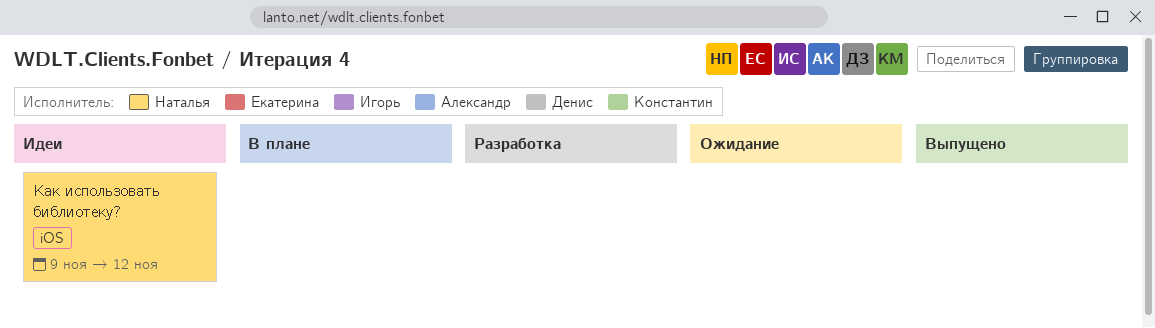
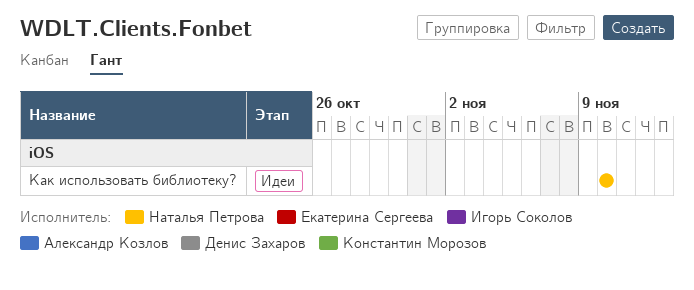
Как использовать библиотеку?, start: Nov 9 -> Nov 10
Как использовать библиотеку?, due: Nov 12 -> Nov 10

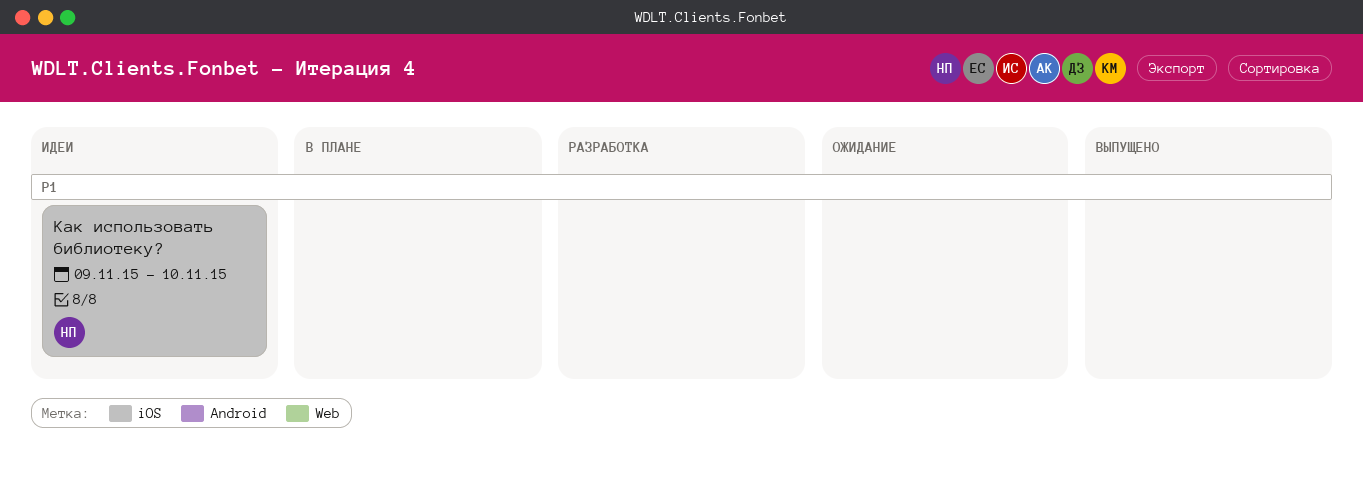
Как использовать библиотеку?, start: Nov 10 -> Nov 9

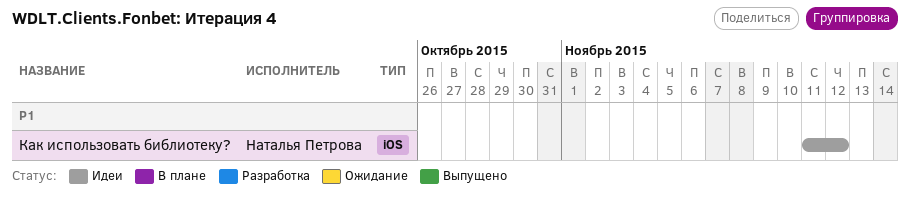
Как использовать библиотеку?, start: Nov 9 -> Nov 11
Как использовать библиотеку?, due: Nov 10 -> Nov 12

